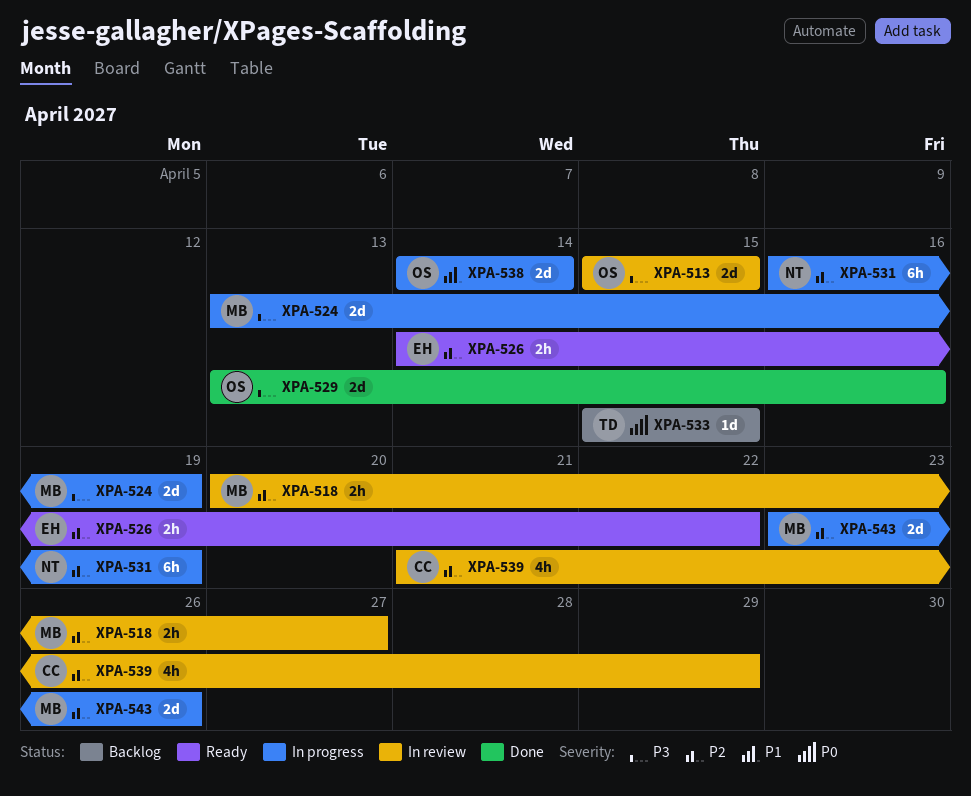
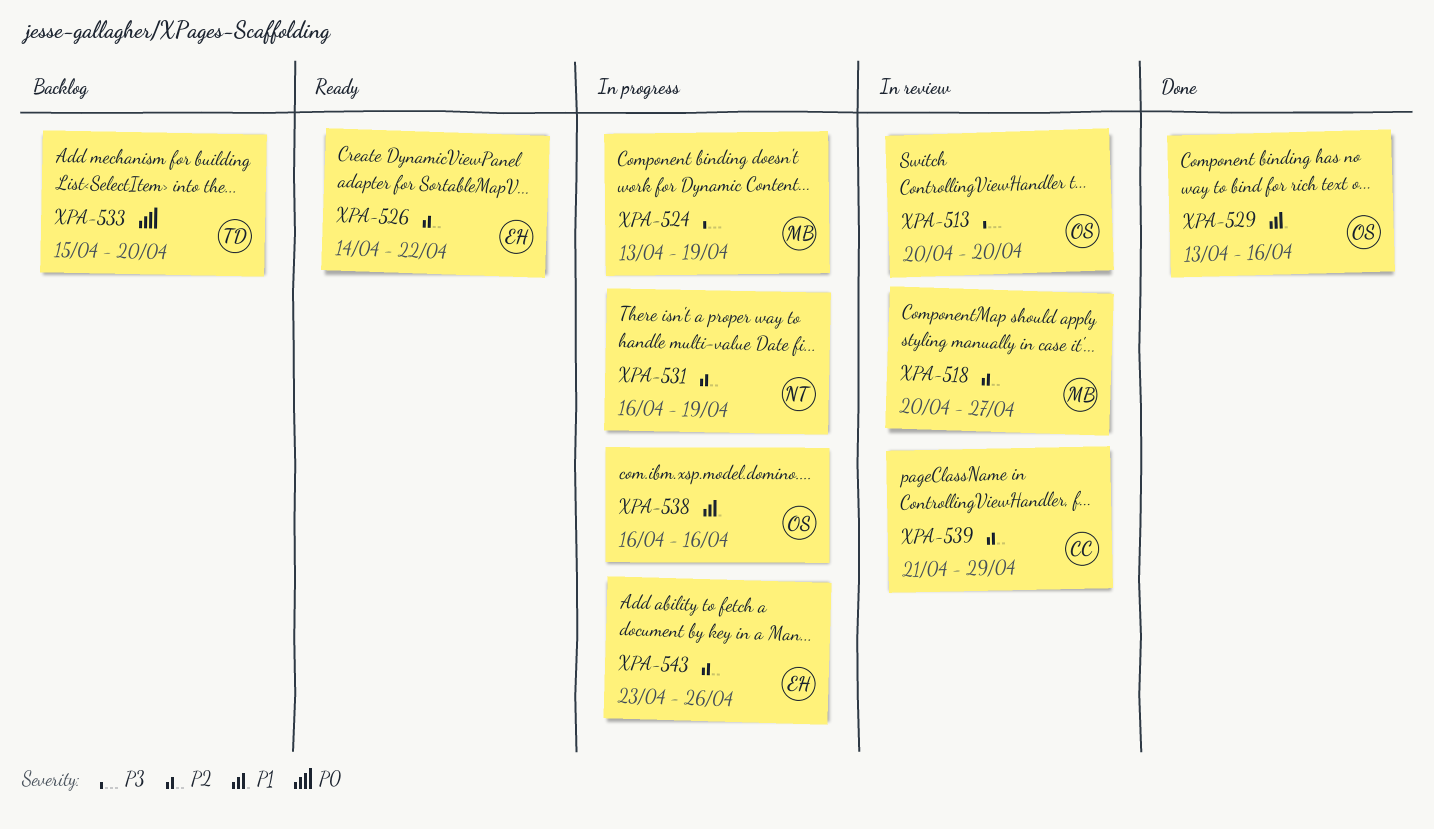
XPA-513, start: Apr 15 -> Apr 20
XPA-513, due: Apr 15 -> Apr 20
XPA-529, priority: P3 -> P1
XPA-533, due: Apr 15 -> Apr 20
XPA-538, start: Apr 14 -> Apr 16
XPA-538, due: Apr 14 -> Apr 16
XPA-543, owner: MB -> EH

